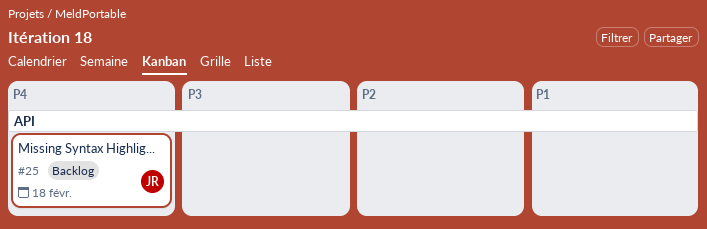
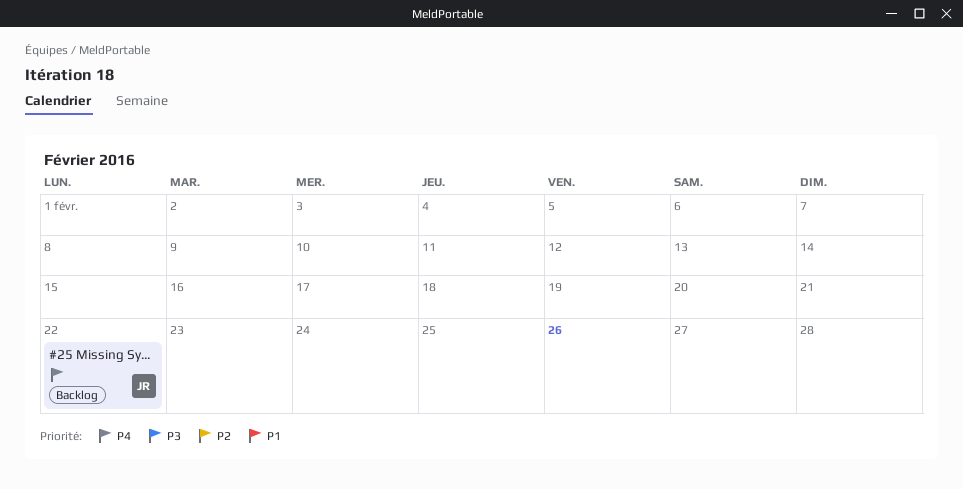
#25, due: Feb 18 -> Feb 22

